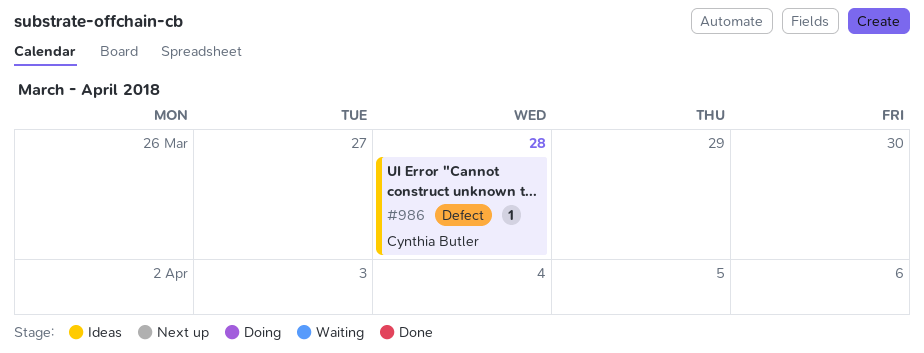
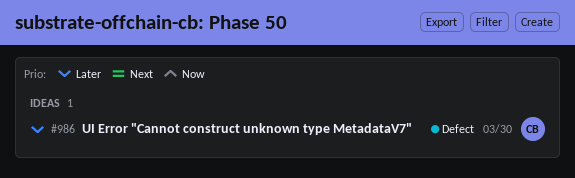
#986, due: Mar 28 -> Mar 30

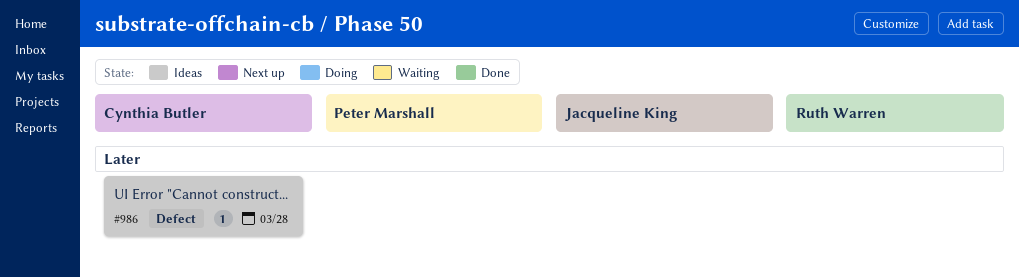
#986, due: Mar 30 -> Mar 28

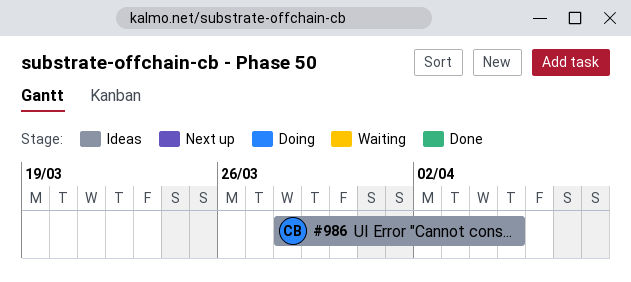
#986, due: Mar 28 -> Apr 5

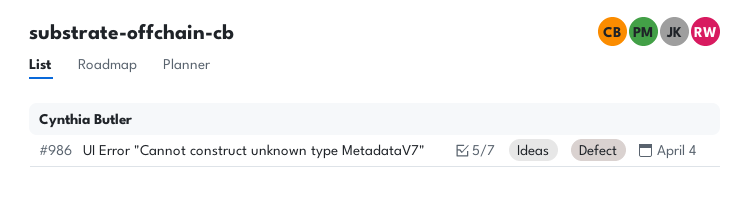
#986, due: Apr 5 -> Apr 4

